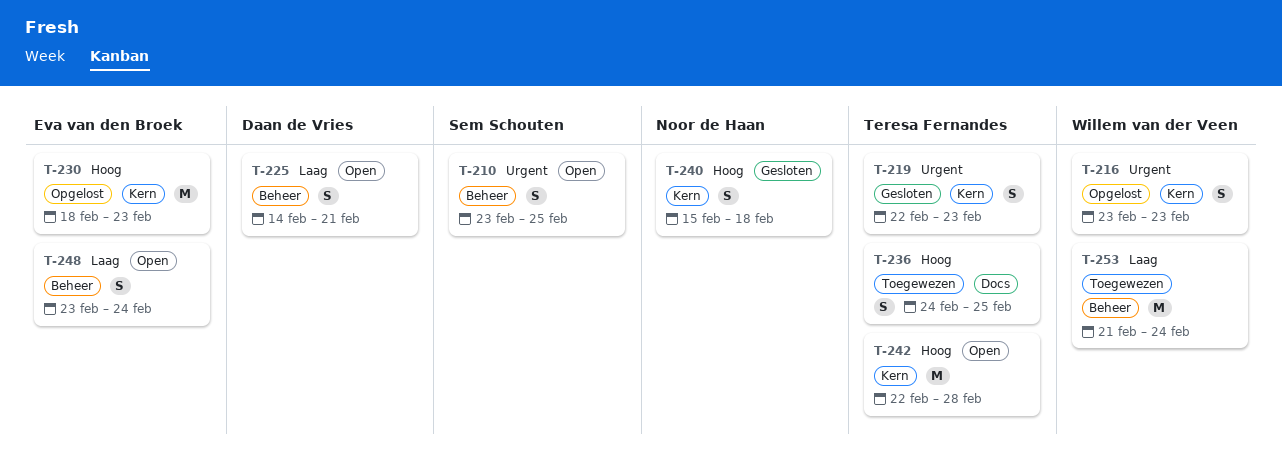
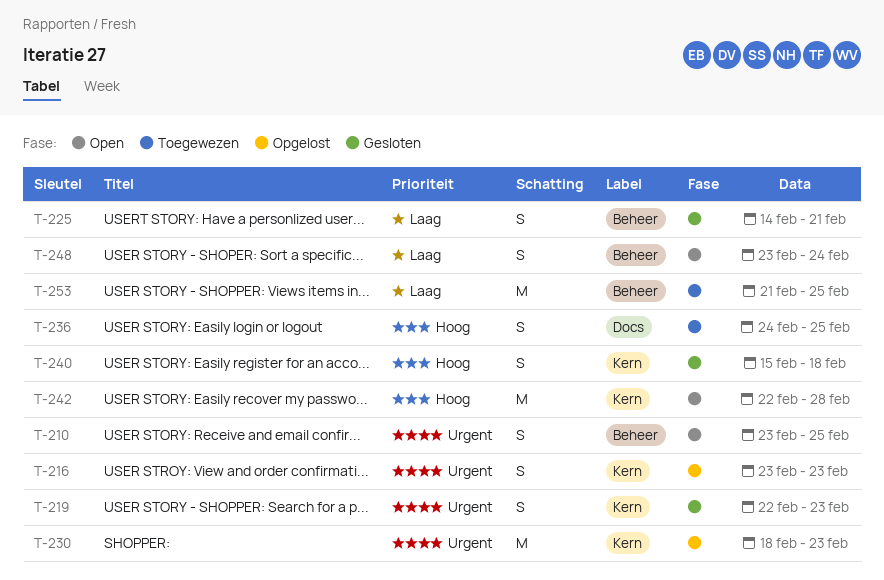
T-225, status: Open -> Gesloten
T-230, priority: Hoog -> Urgent
T-253, due: Feb 24 -> Feb 25

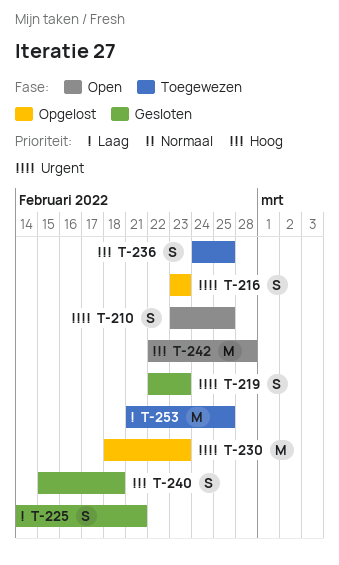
T-248: present -> none

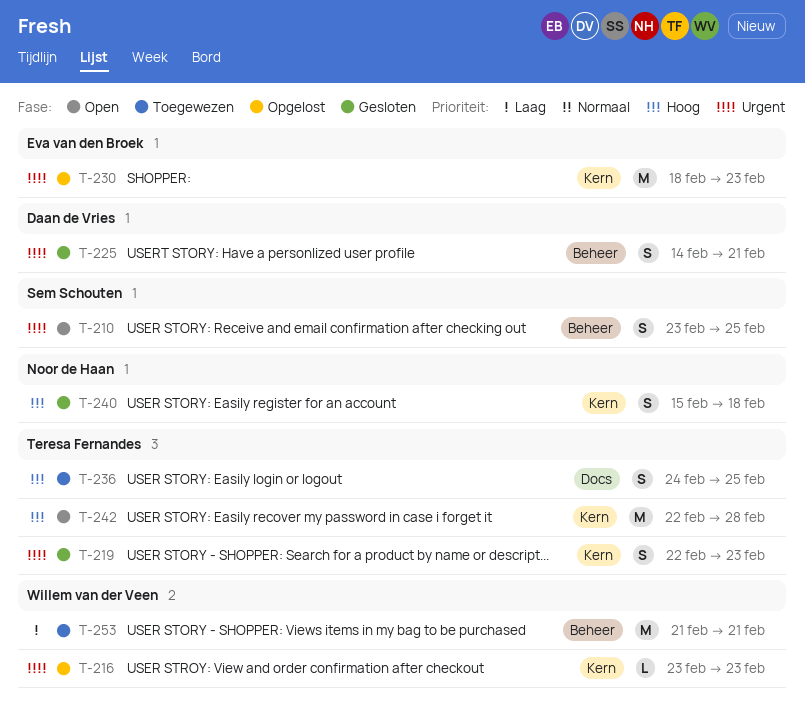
T-216, estimate: S -> L
T-225, priority: Laag -> Urgent
T-253, due: Feb 25 -> Feb 21

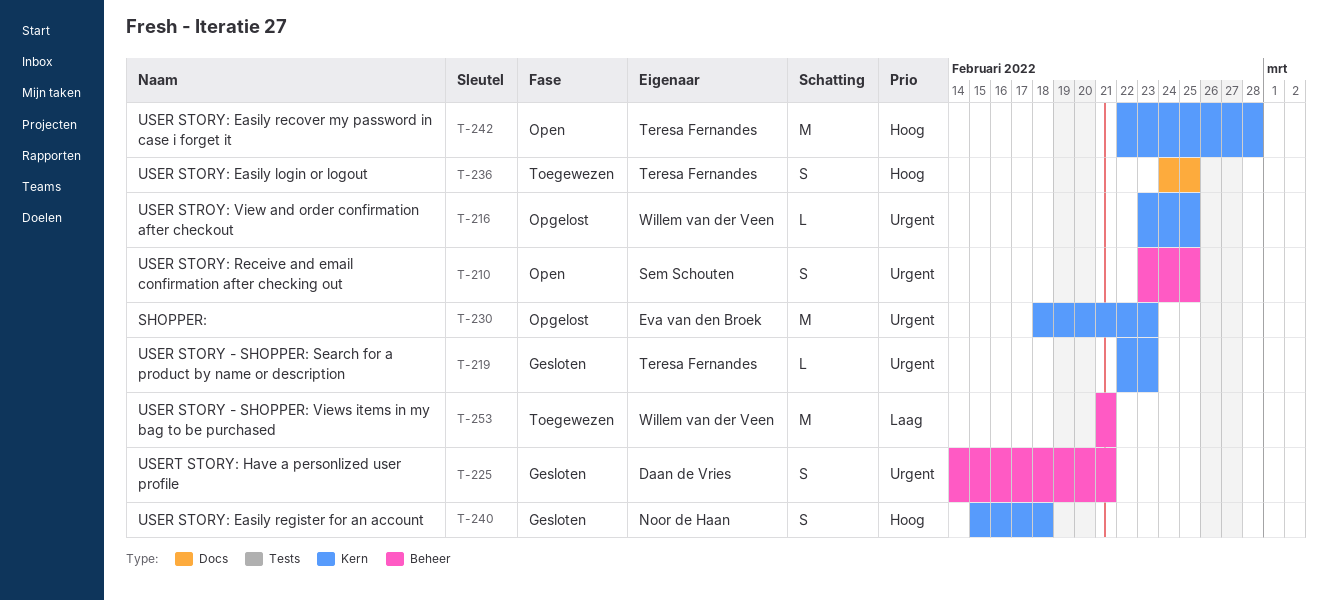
T-216, due: Feb 23 -> Feb 25
T-219, estimate: S -> L

